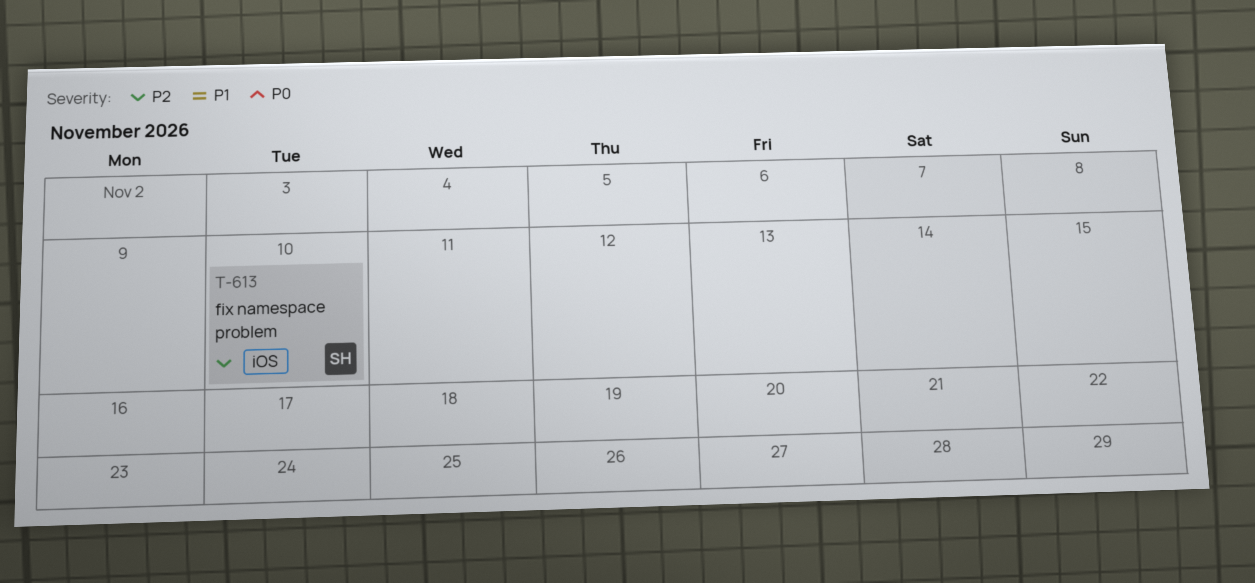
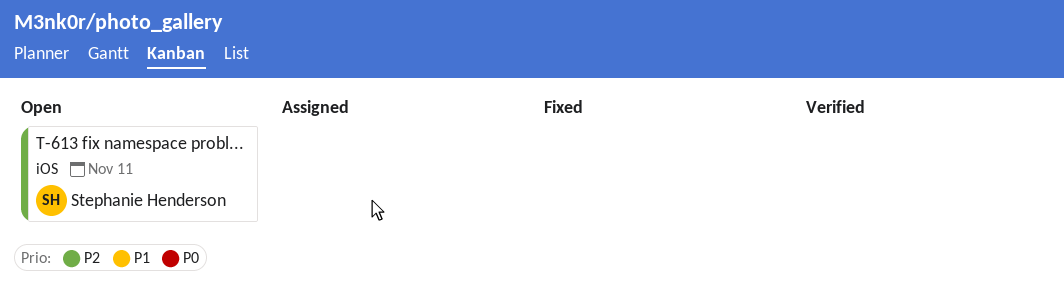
T-613, due: Nov 10 -> Nov 11

